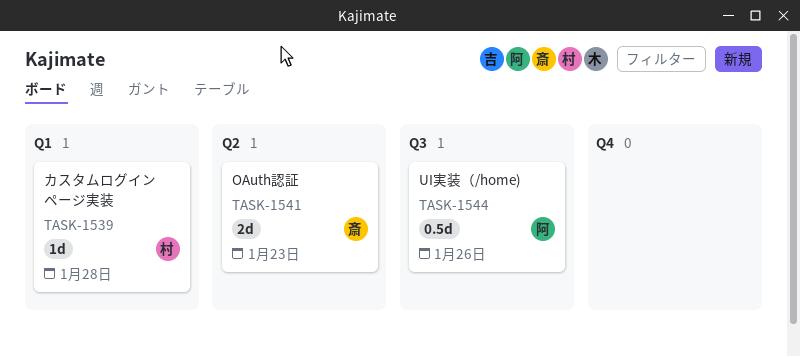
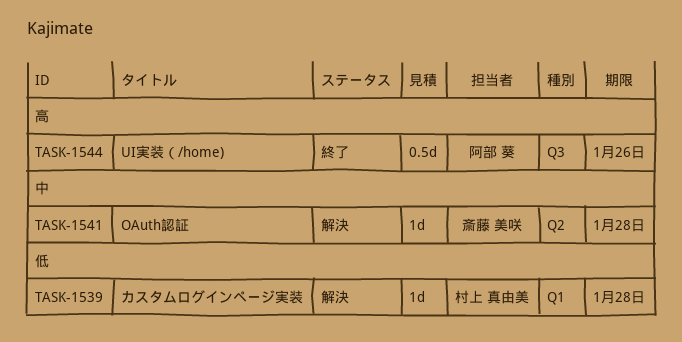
TASK-1541, estimate: 2d -> 1d
TASK-1541, due: Jan 23 -> Jan 28

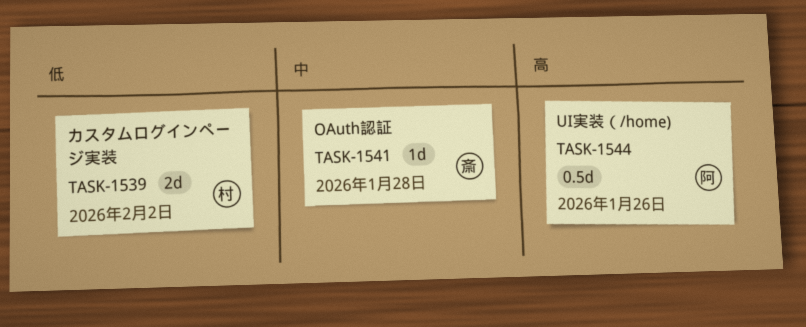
TASK-1539, estimate: 1d -> 2d
TASK-1539, due: Jan 28 -> Feb 2

